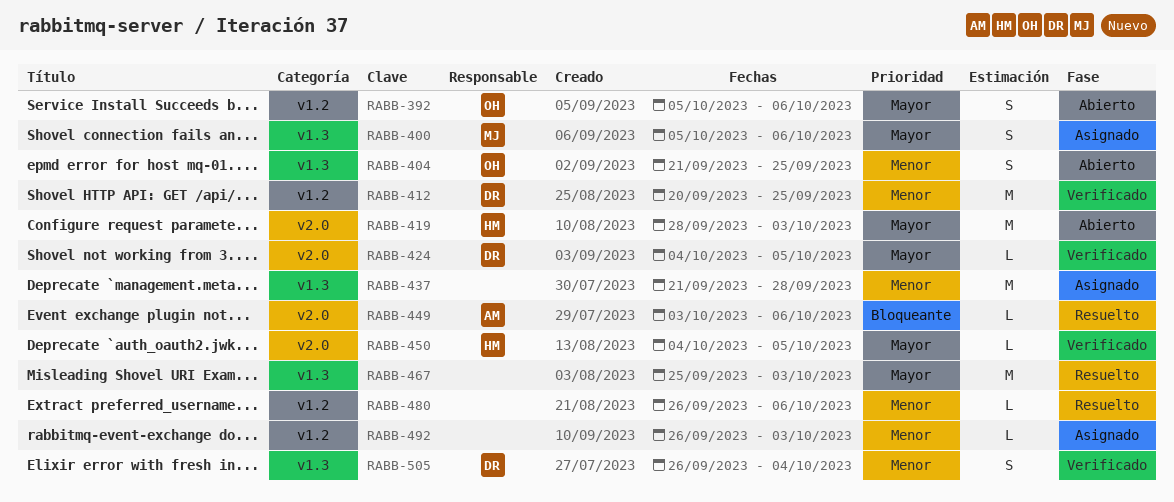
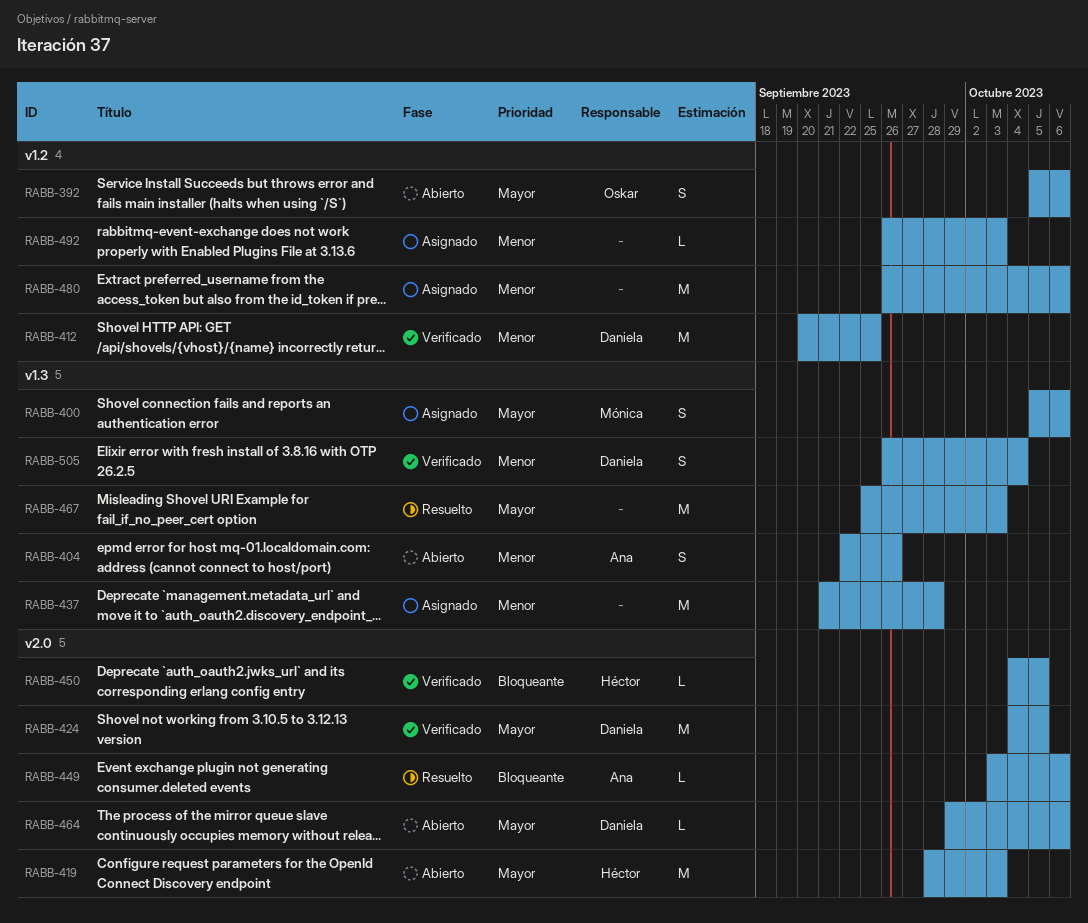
RABB-404, owner: Oskar -> Ana
RABB-404, start: Sep 21 -> Sep 22
RABB-404, due: Sep 25 -> Sep 26
RABB-424, estimate: L -> M
RABB-450, priority: Mayor -> Bloqueante
RABB-464: none -> present
RABB-480, status: Resuelto -> Asignado
RABB-480, estimate: L -> M

